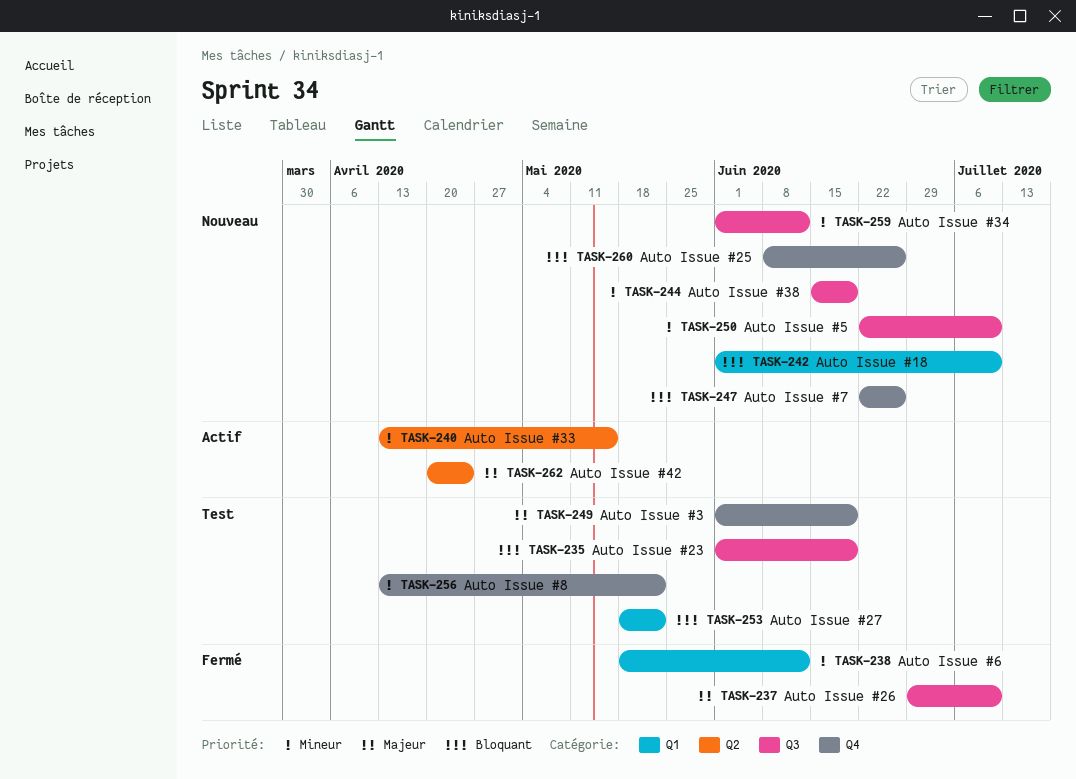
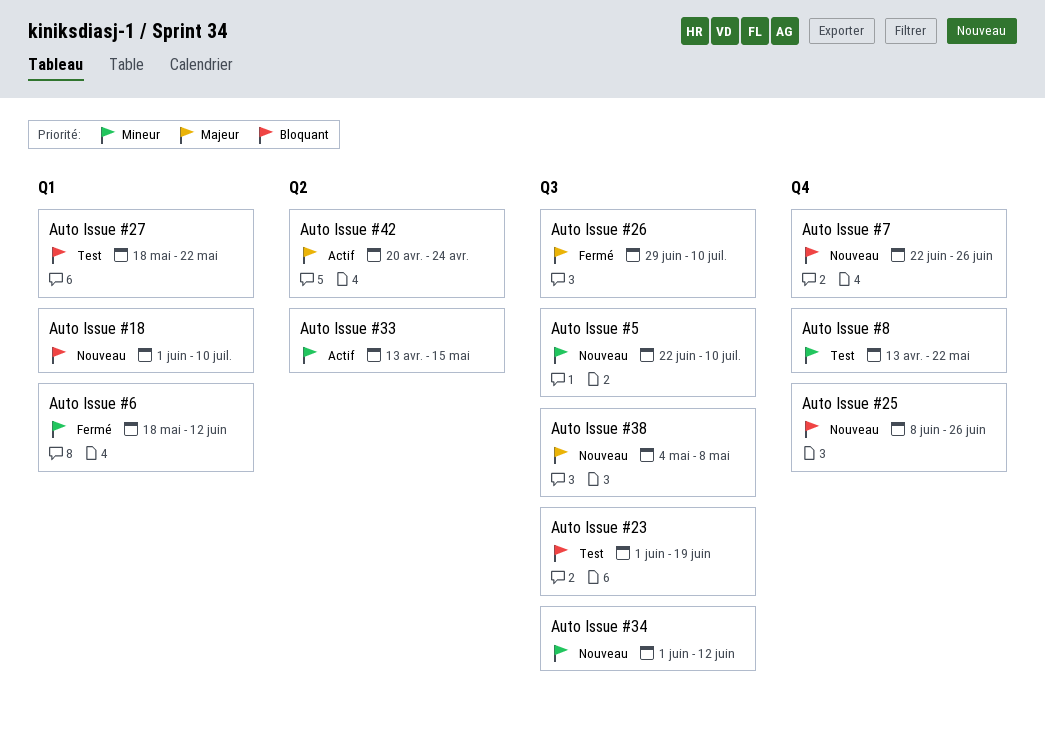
Auto Issue #3: present -> none
Auto Issue #38, priority: Mineur -> Majeur
Auto Issue #38, start: Jun 15 -> May 4
Auto Issue #38, due: Jun 19 -> May 8

